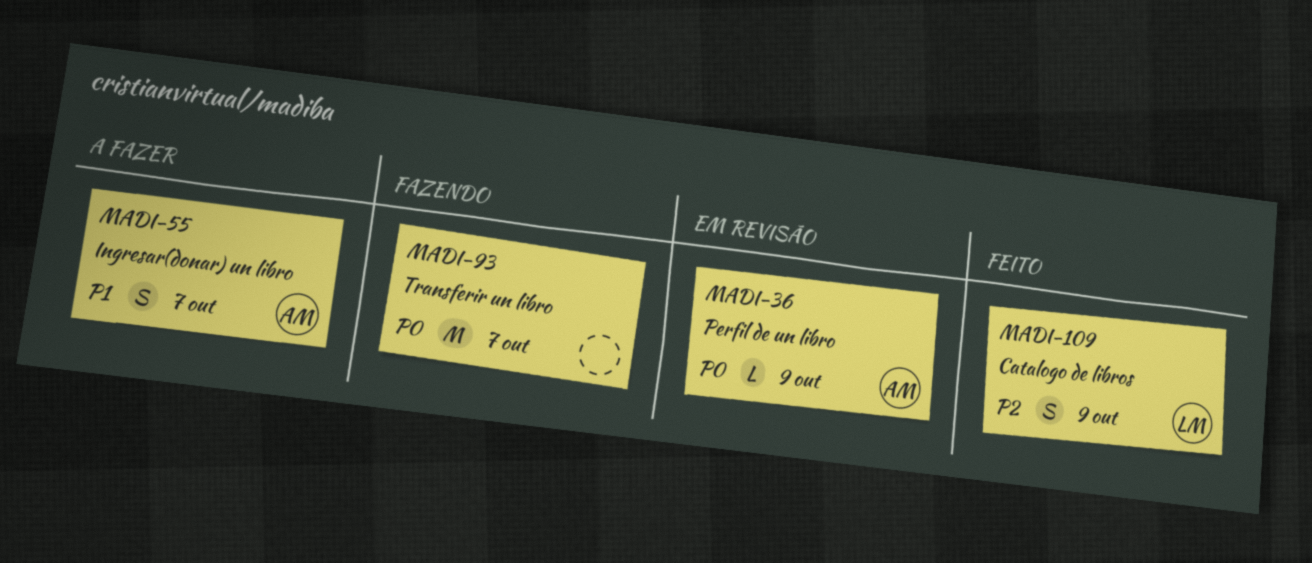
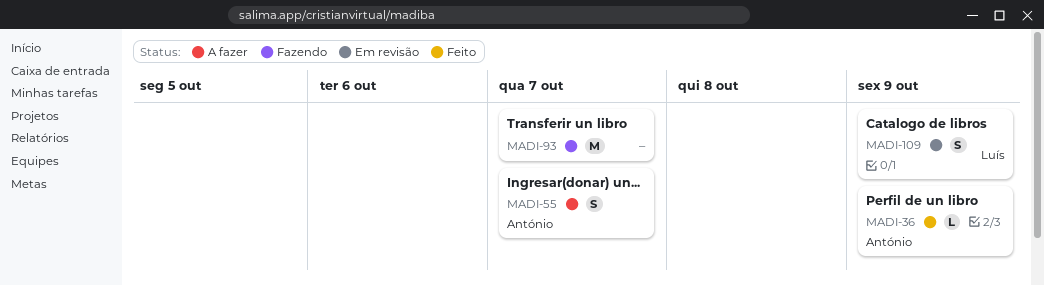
MADI-36, status: Em revisão -> Feito
MADI-109, status: Feito -> Em revisão

